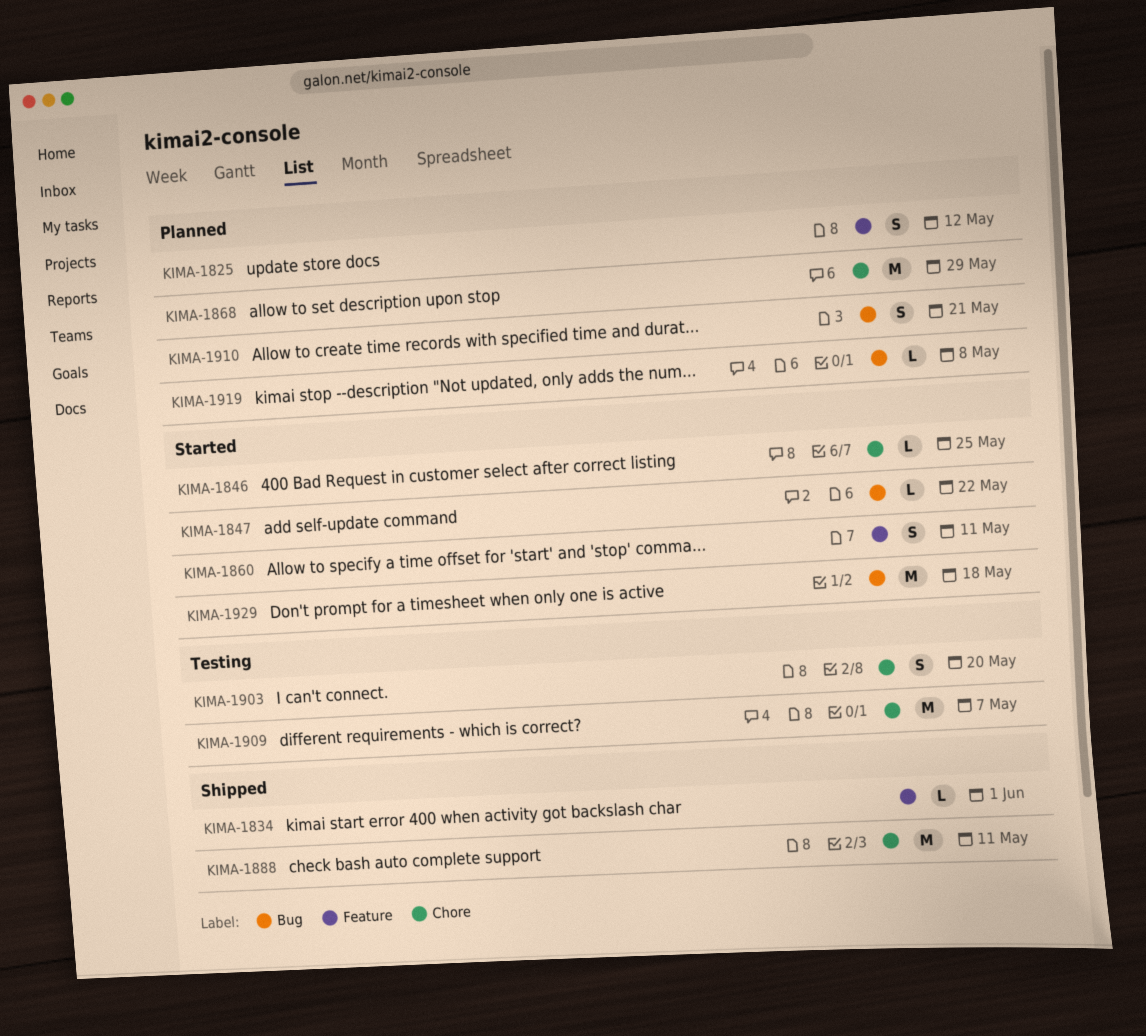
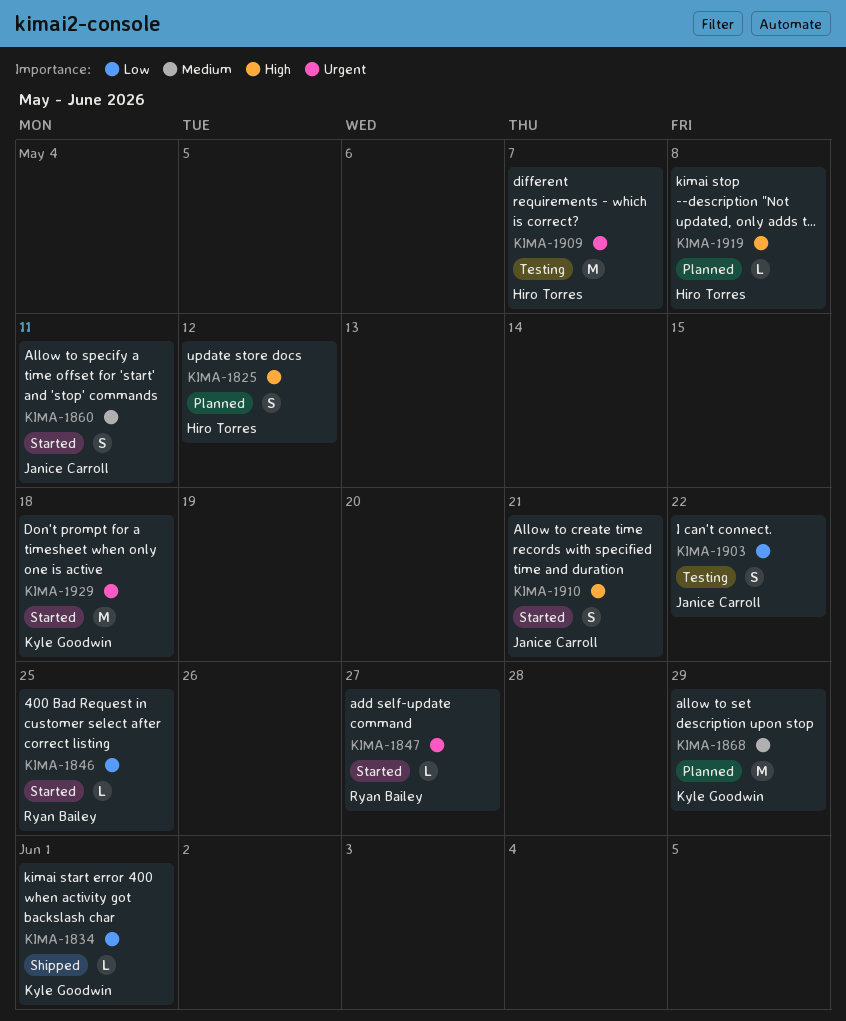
KIMA-1847, due: May 22 -> May 27
KIMA-1888: present -> none
KIMA-1903, due: May 20 -> May 22
KIMA-1910, status: Planned -> Started

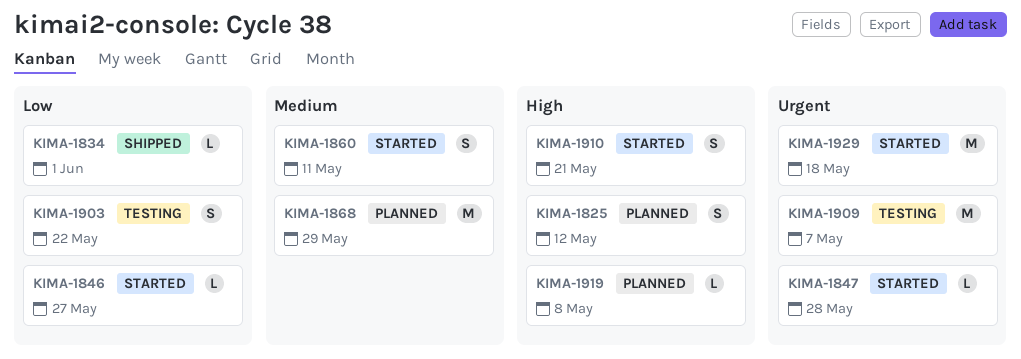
KIMA-1846, due: May 25 -> May 27
KIMA-1847, due: May 27 -> May 28

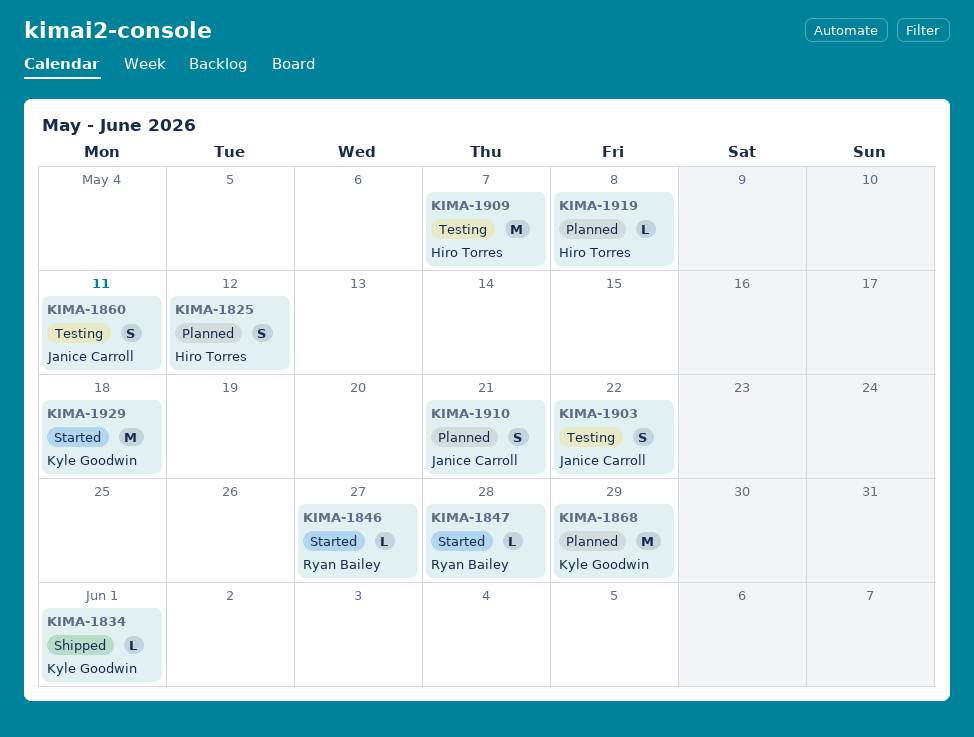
KIMA-1860, status: Started -> Testing
KIMA-1910, status: Started -> Planned

